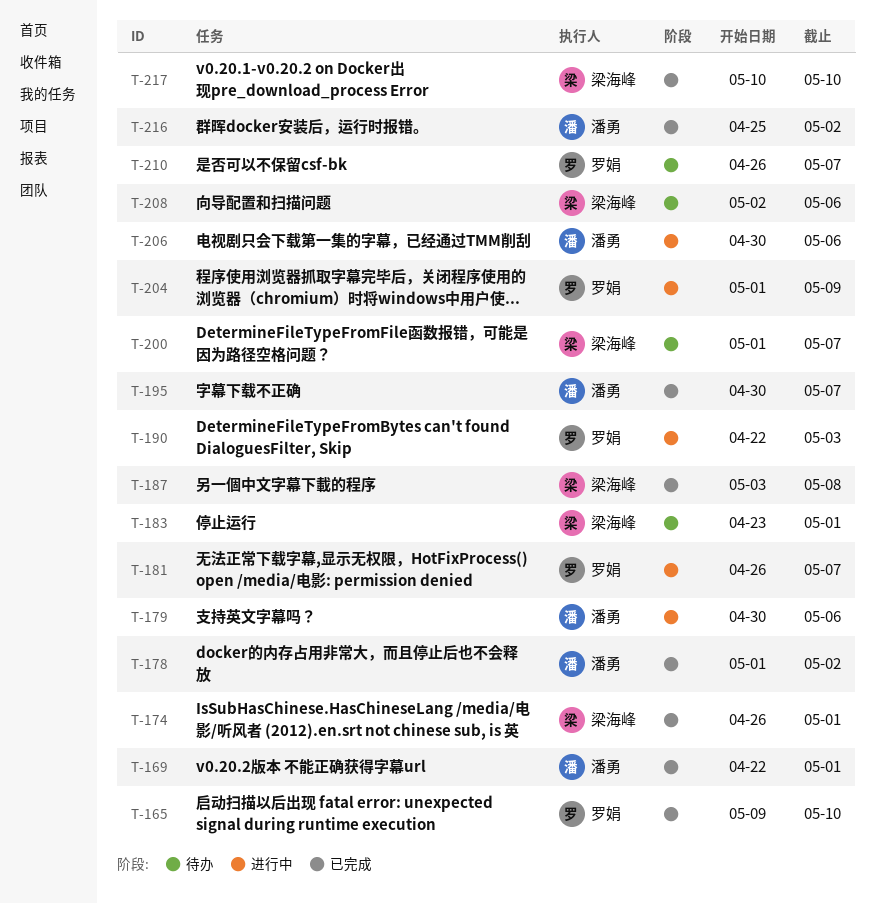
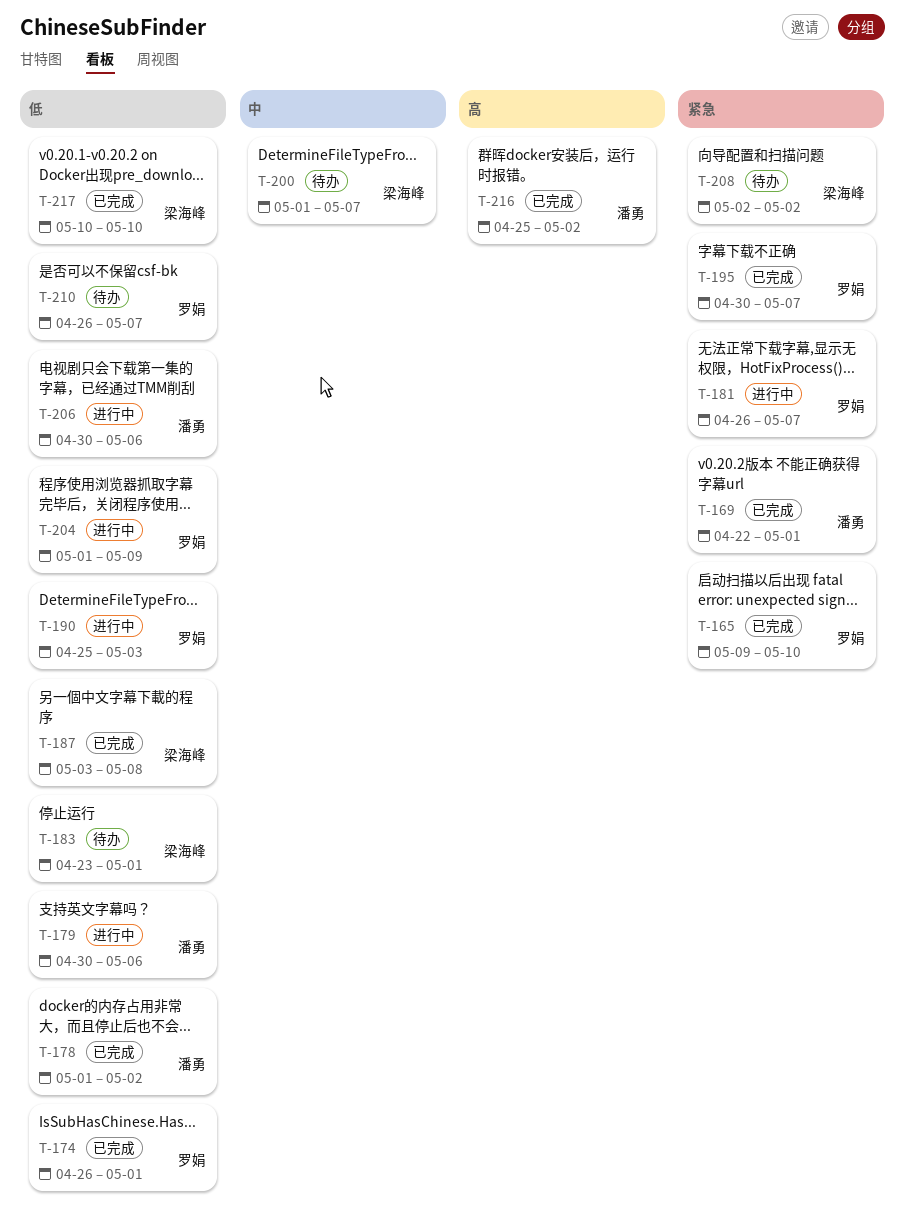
T-174, owner: 梁海峰 -> 罗娟
T-190, start: Apr 22 -> Apr 25
T-195, owner: 潘勇 -> 罗娟
T-208, due: May 6 -> May 2

